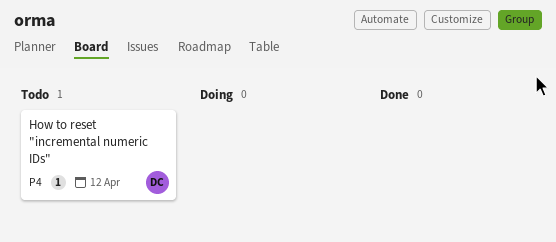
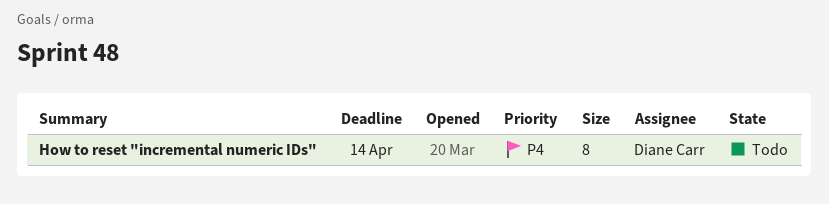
How to reset "incremental numeric IDs", estimate: 1 -> 8
How to reset "incremental numeric IDs", due: Apr 12 -> Apr 14

